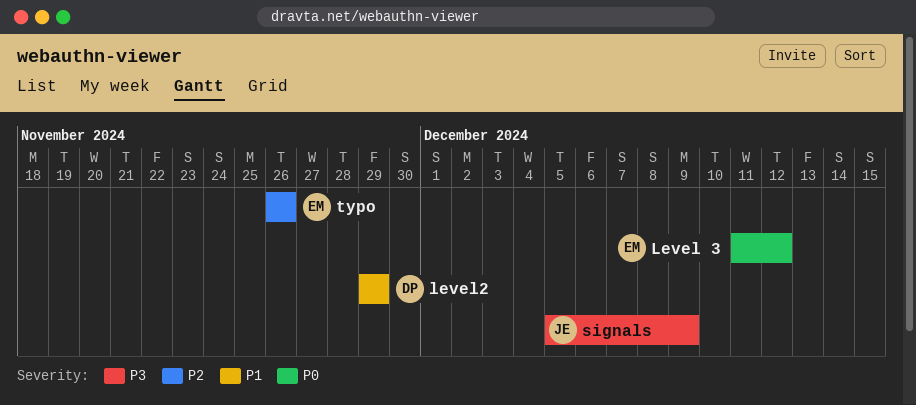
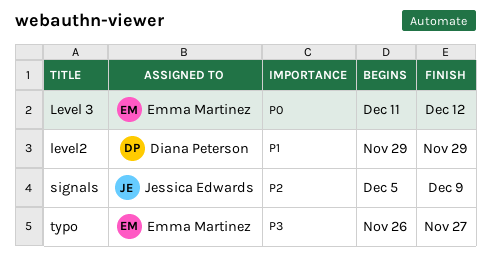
signals, priority: P3 -> P2
typo, priority: P2 -> P3
typo, due: Nov 26 -> Nov 27

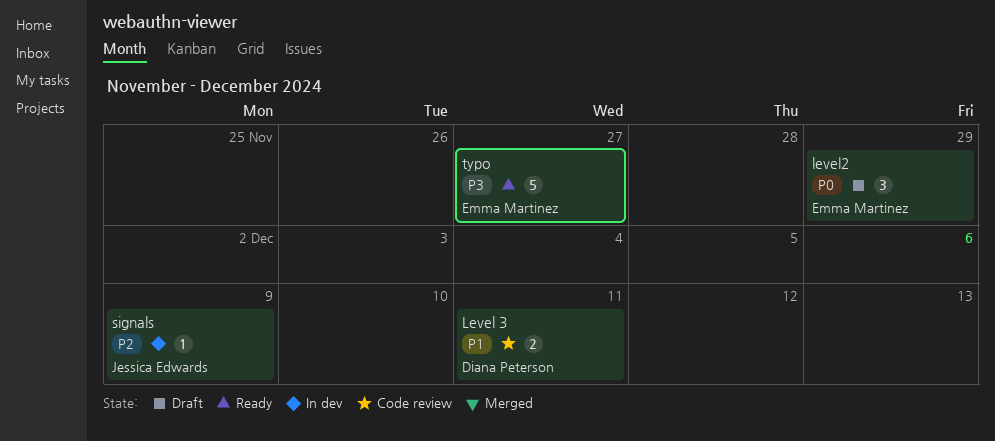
Level 3, owner: Emma Martinez -> Diana Peterson
Level 3, priority: P0 -> P1
Level 3, due: Dec 12 -> Dec 11
level2, owner: Diana Peterson -> Emma Martinez
level2, priority: P1 -> P0

